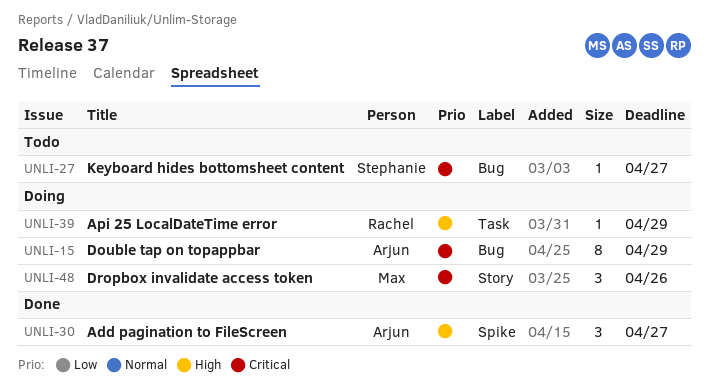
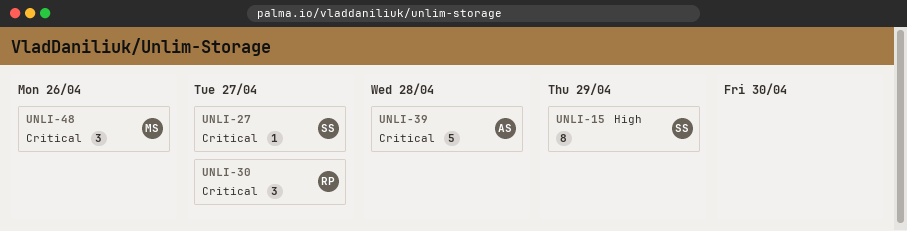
UNLI-15, owner: Arjun -> Stephanie
UNLI-15, priority: Critical -> High
UNLI-30, owner: Arjun -> Rachel
UNLI-30, priority: High -> Critical
UNLI-39, owner: Rachel -> Arjun
UNLI-39, priority: High -> Critical
UNLI-39, estimate: 1 -> 5
UNLI-39, due: Apr 29 -> Apr 28

